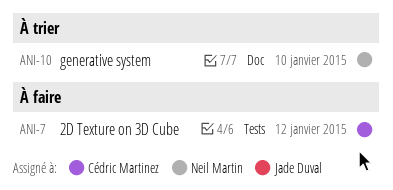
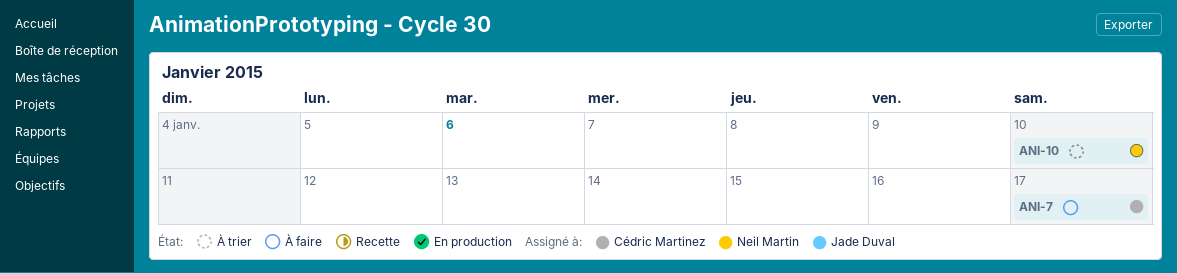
ANI-7, due: Jan 12 -> Jan 17

